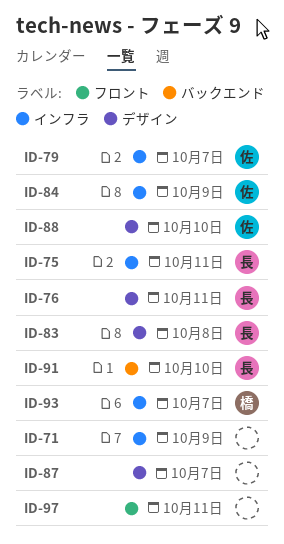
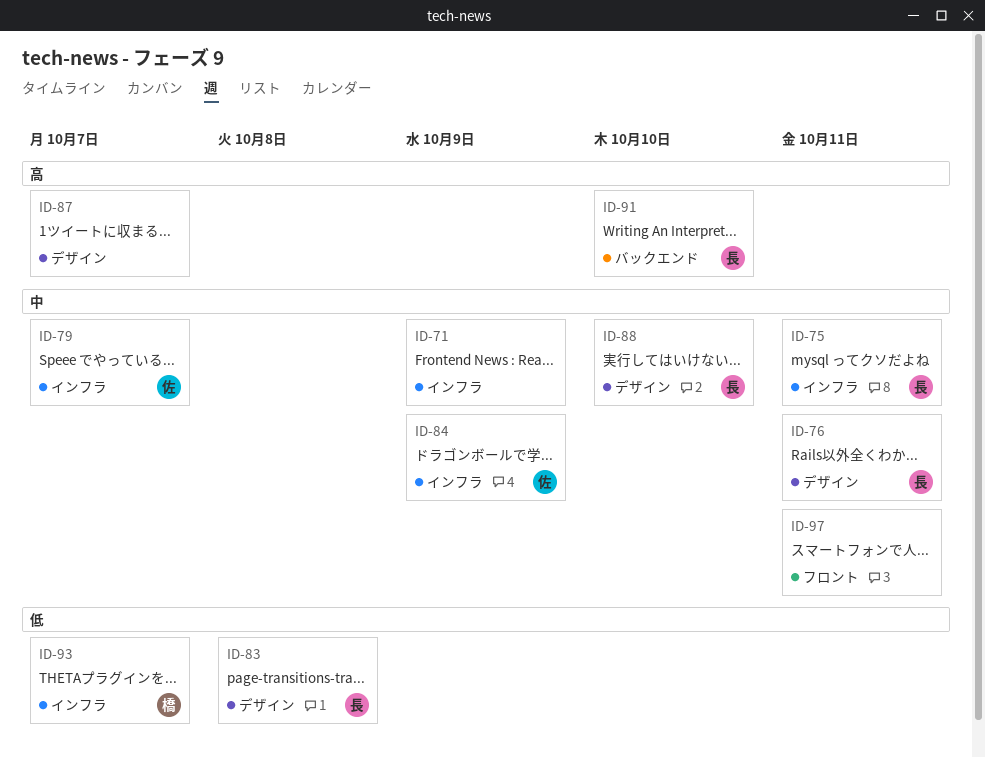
ID-88, owner: 佐 -> 長

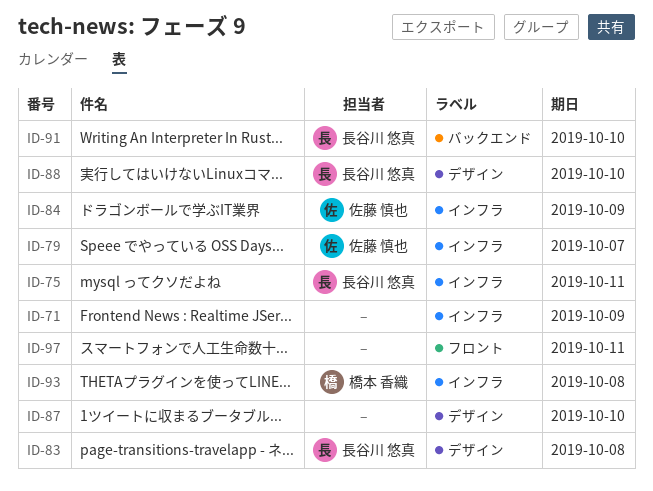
ID-76: present -> none
ID-87, due: Oct 7 -> Oct 10
ID-93, due: Oct 7 -> Oct 8

